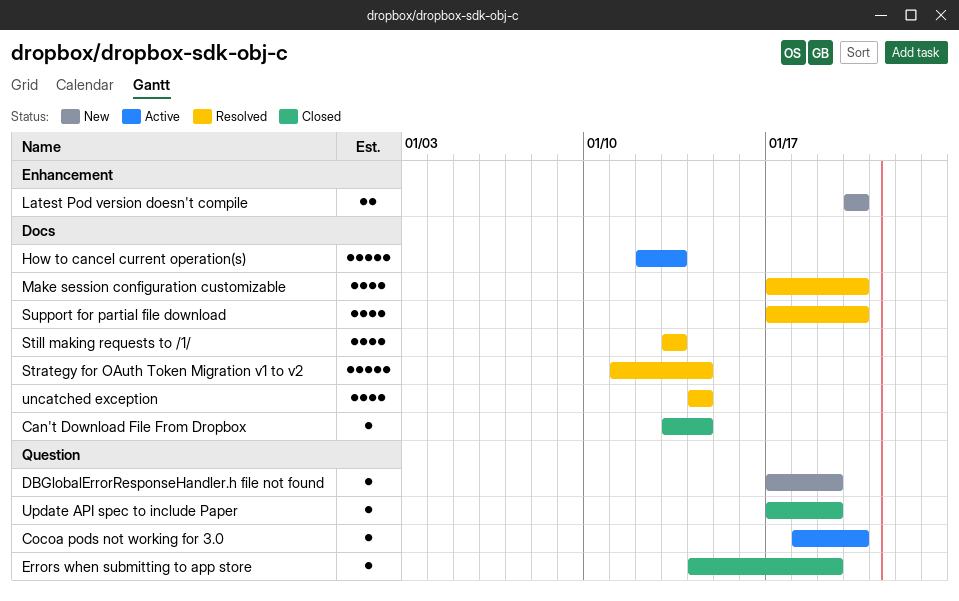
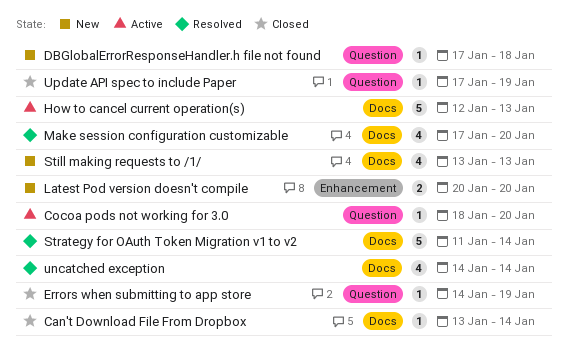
DBGlobalErrorResponseHandler.h file not found, due: Jan 19 -> Jan 18
Still making requests to /1/, status: Resolved -> New
Support for partial file download: present -> none

